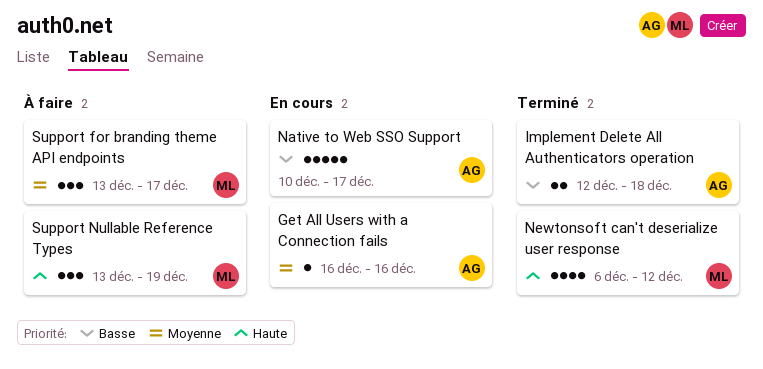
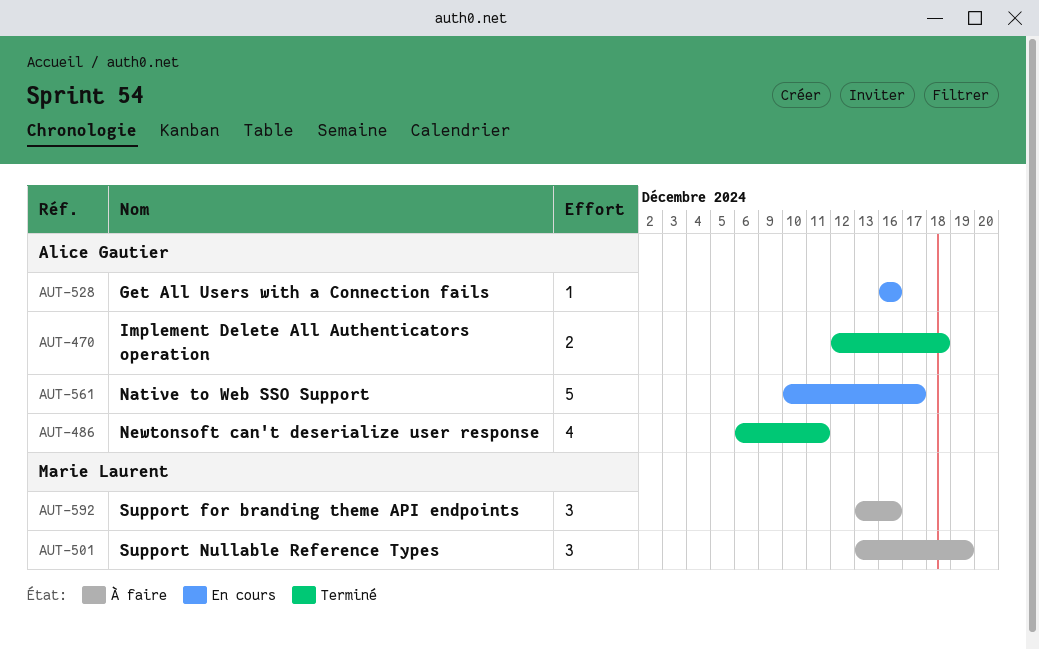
Newtonsoft can't deserialize user response, owner: Marie Laurent -> Alice Gautier
Newtonsoft can't deserialize user response, due: Dec 12 -> Dec 11
Support for branding theme API endpoints, due: Dec 17 -> Dec 16

